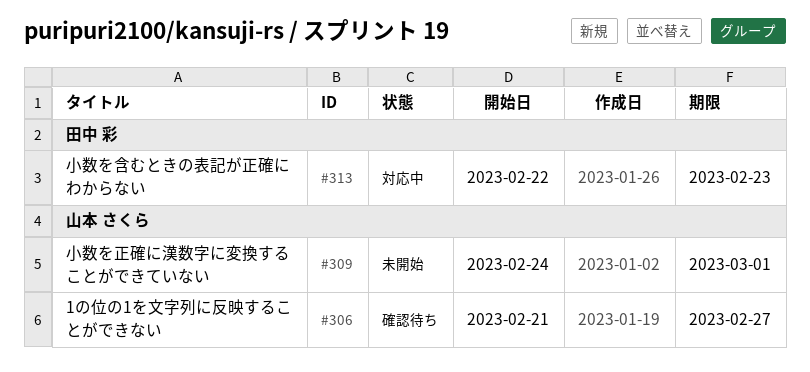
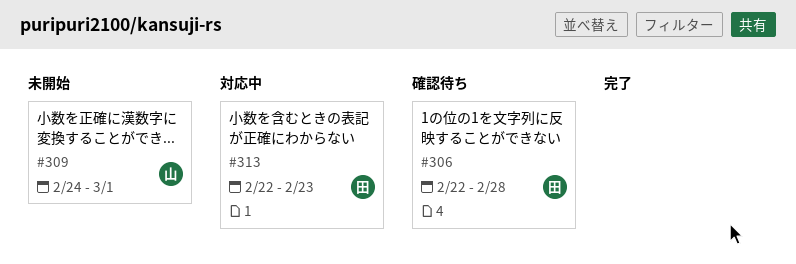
#306, owner: 山本 さくら -> 田中 彩
#306, start: Feb 21 -> Feb 22
#306, due: Feb 27 -> Feb 28

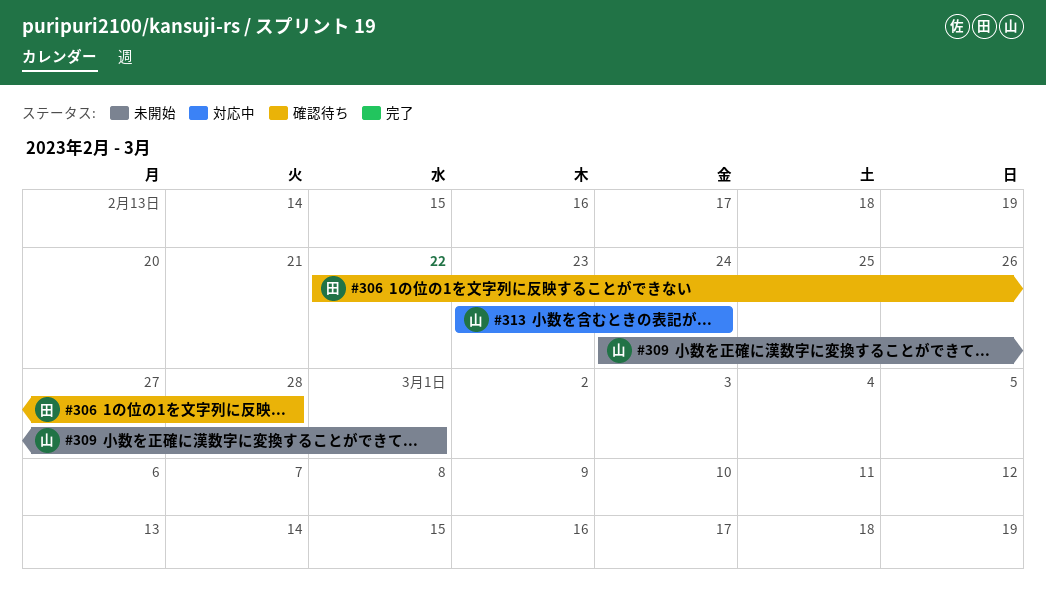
#313, owner: 田 -> 山
#313, start: Feb 22 -> Feb 23
#313, due: Feb 23 -> Feb 24

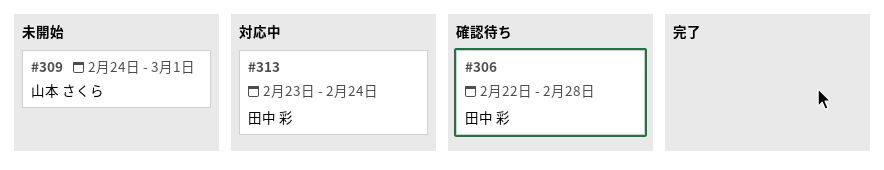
#313, owner: 山本 さくら -> 田中 彩

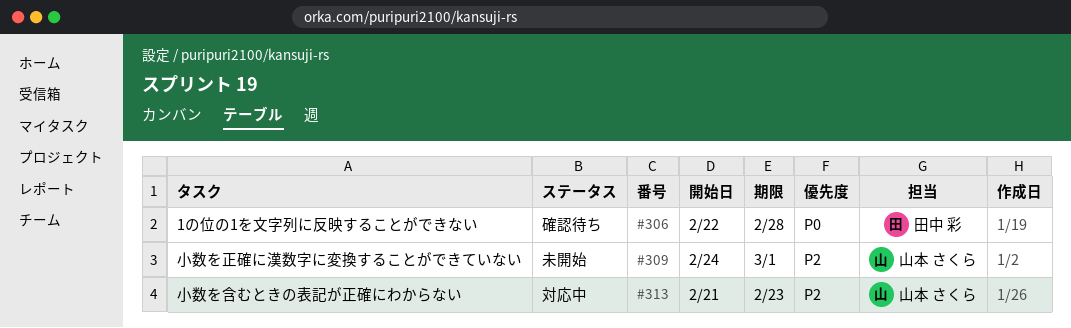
#313, owner: 田中 彩 -> 山本 さくら
#313, start: Feb 23 -> Feb 21
#313, due: Feb 24 -> Feb 23

